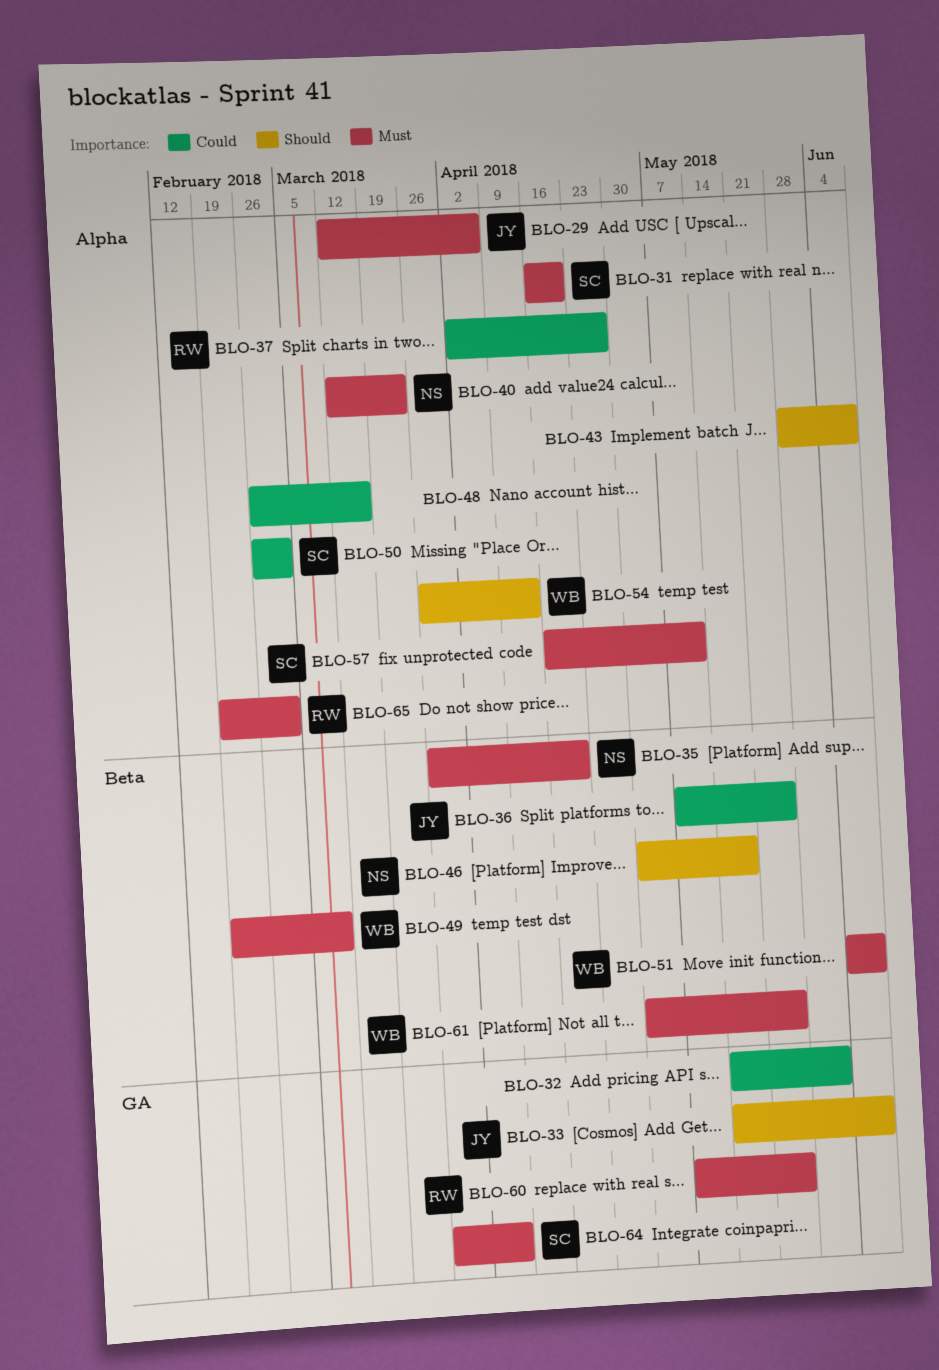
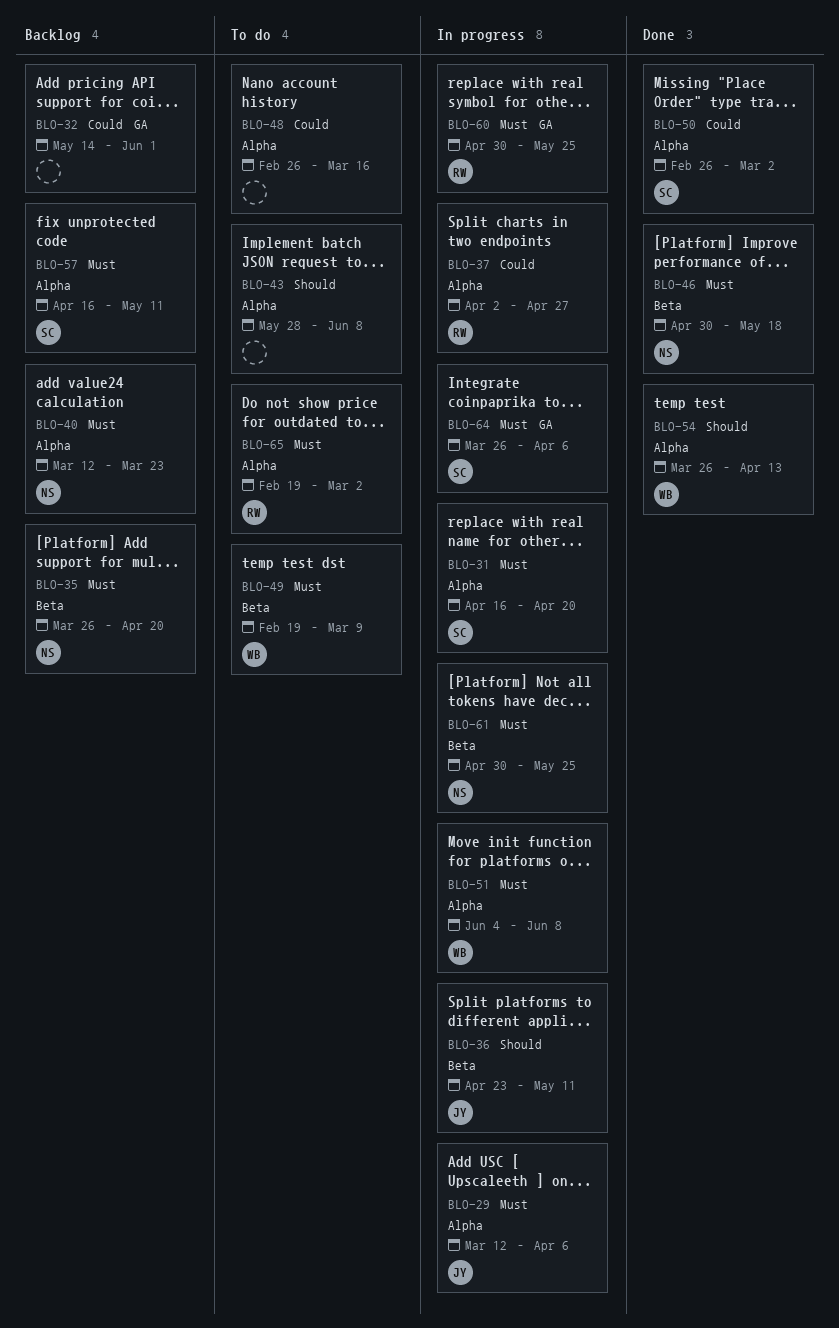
BLO-33: present -> none
BLO-36, priority: Could -> Should
BLO-36, start: May 7 -> Apr 23
BLO-36, due: May 25 -> May 11
BLO-46, priority: Should -> Must
BLO-51, label: Beta -> Alpha
BLO-60, start: May 7 -> Apr 30
BLO-61, owner: WB -> NS

